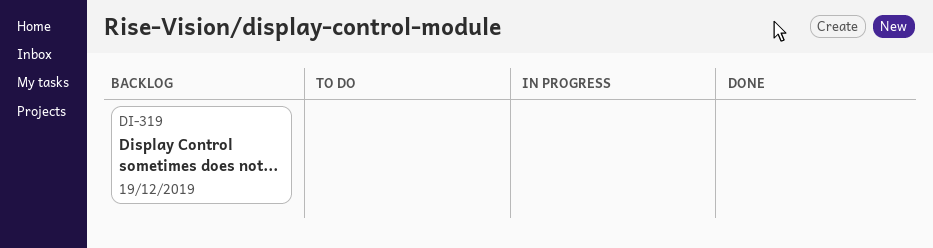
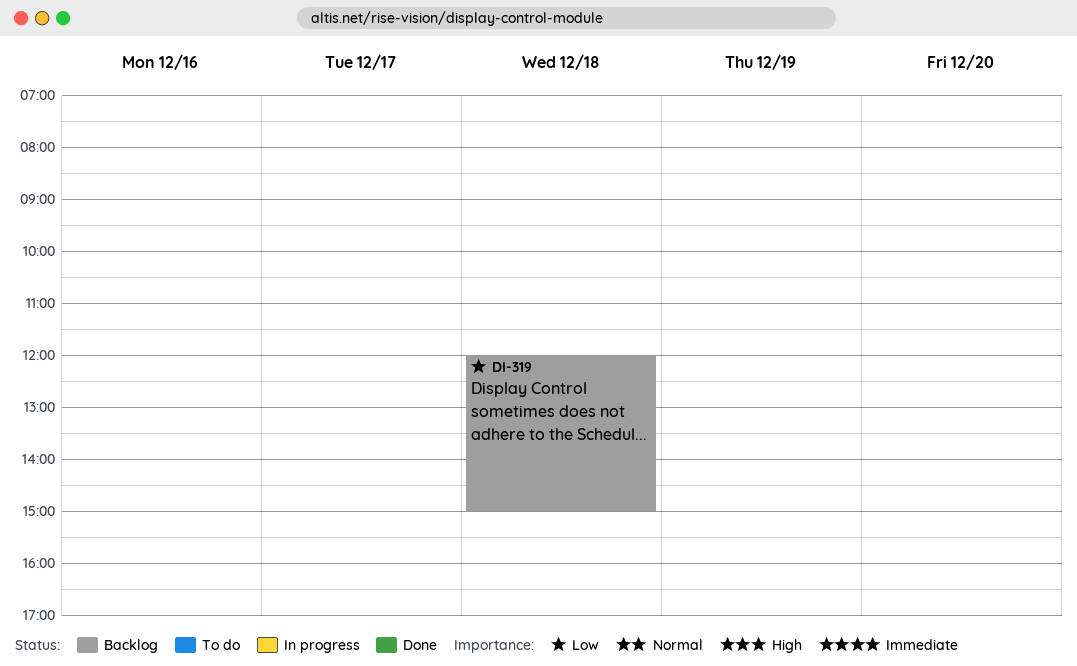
DI-319, day: Dec 19 -> Dec 18

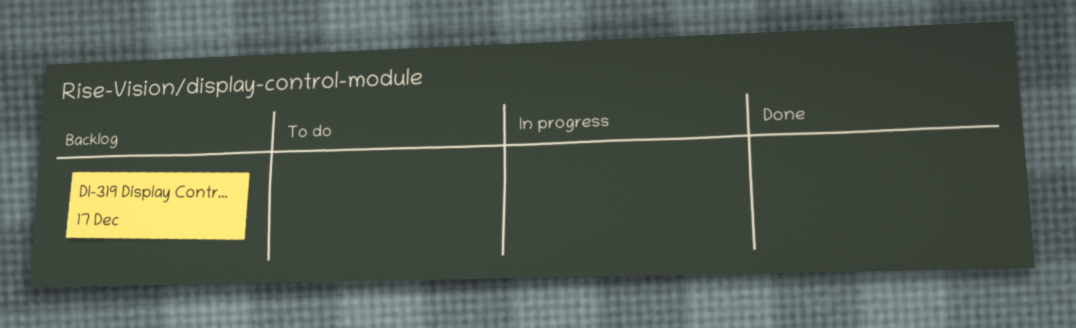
DI-319, day: Dec 18 -> Dec 17

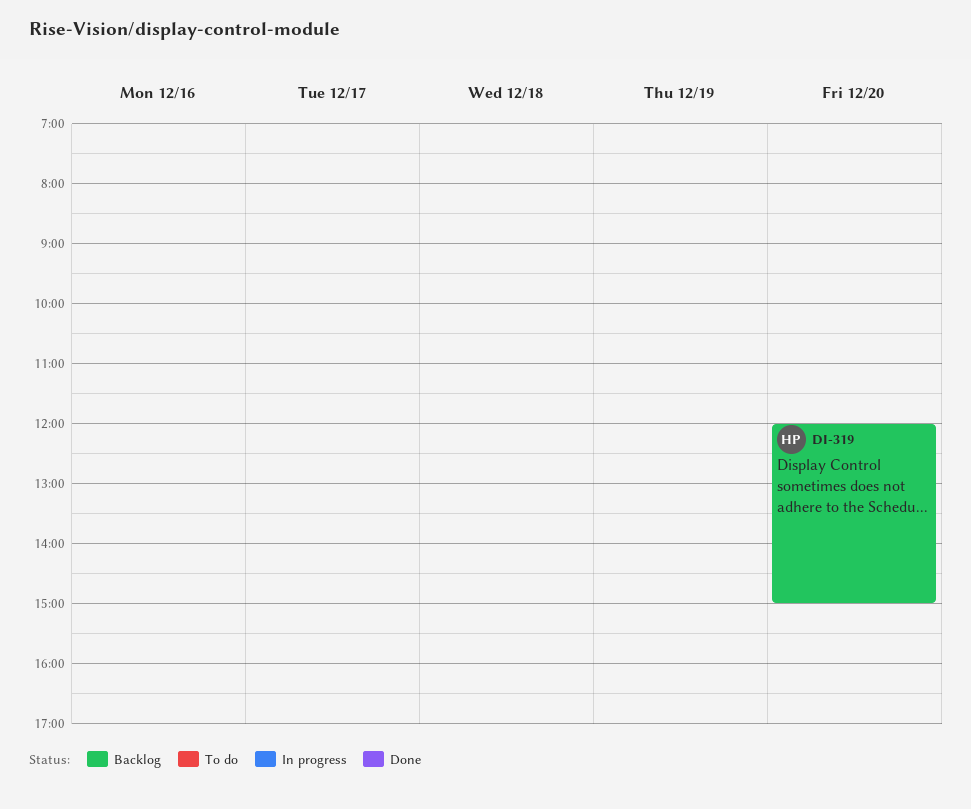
DI-319, day: Dec 17 -> Dec 20

